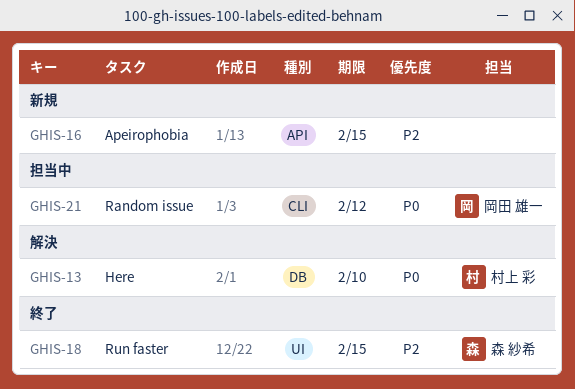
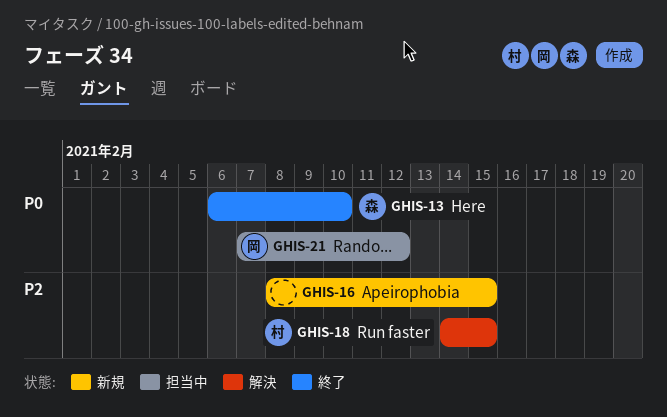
GHIS-13, status: 解決 -> 終了
GHIS-13, owner: 村上 彩 -> 森 紗希
GHIS-18, status: 終了 -> 解決
GHIS-18, owner: 森 紗希 -> 村上 彩

